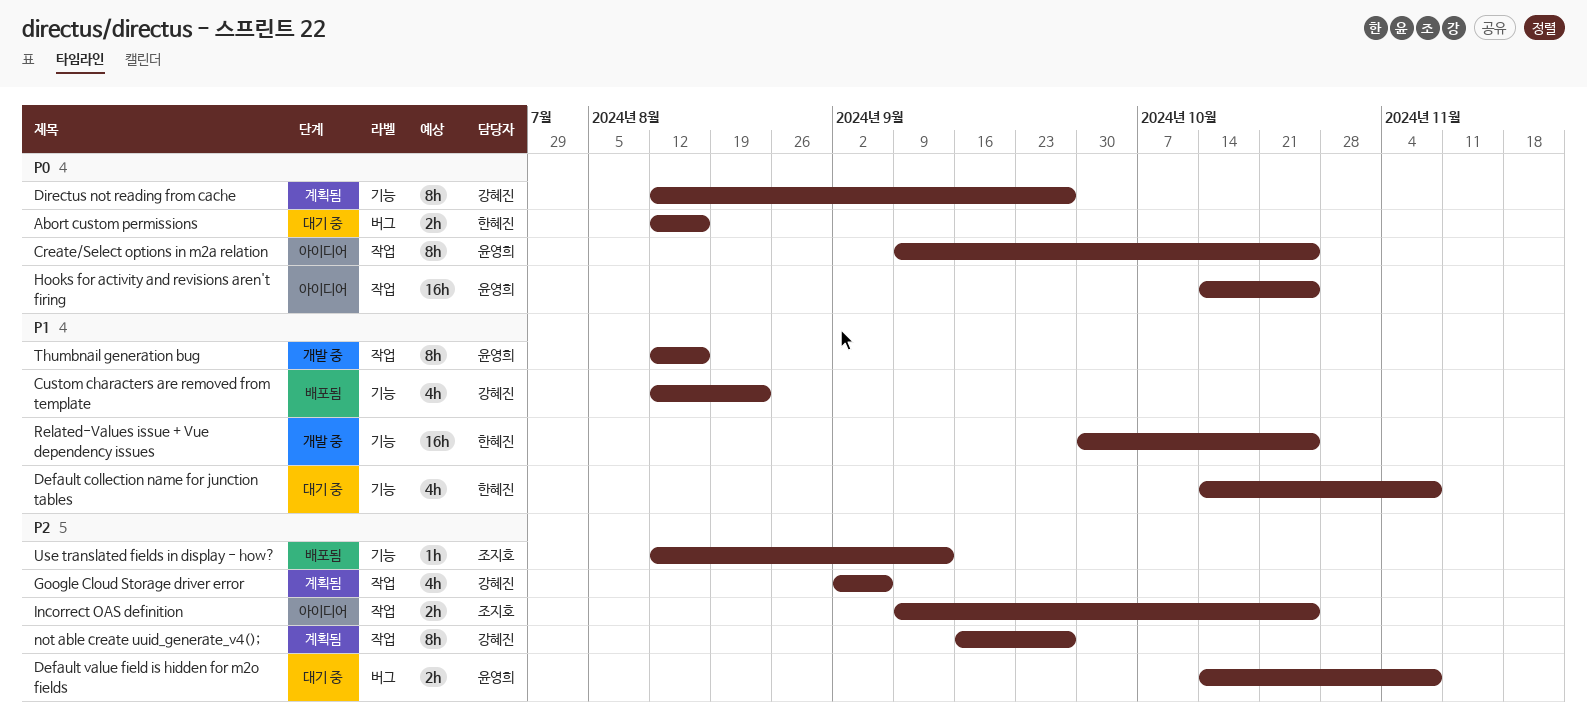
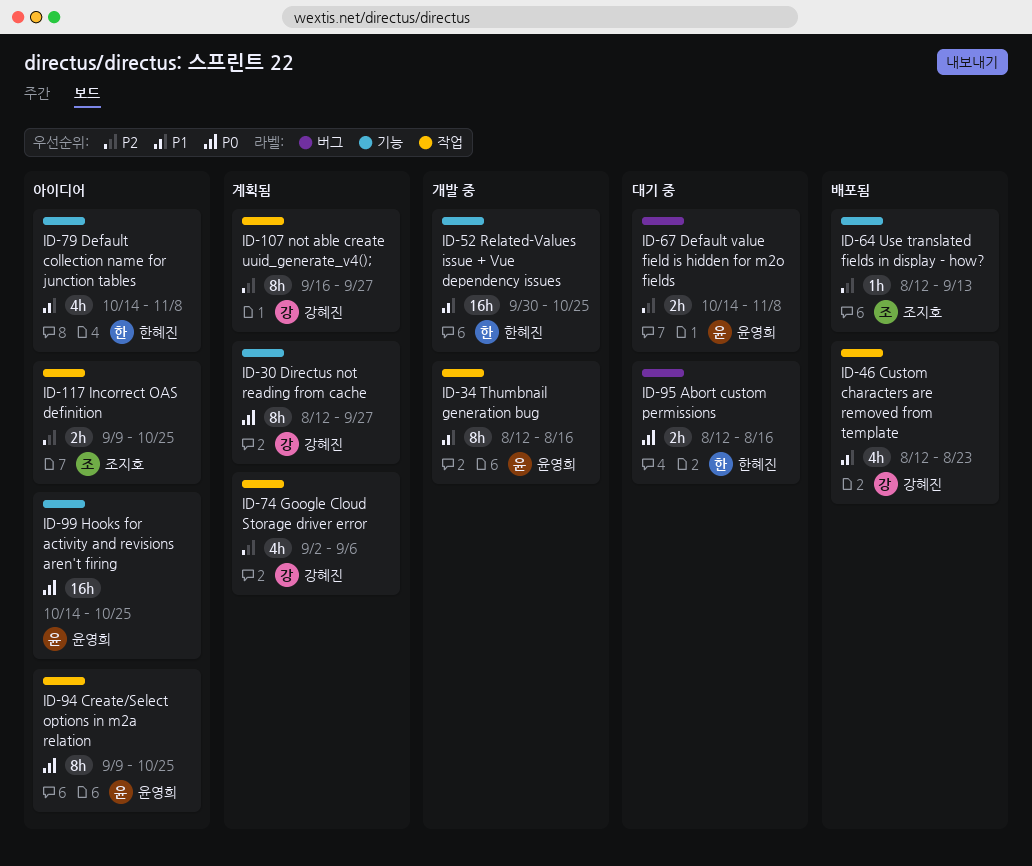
Custom characters are removed from template, label: 기능 -> 작업
Default collection name for junction tables, status: 대기 중 -> 아이디어
Hooks for activity and revisions aren't firing, label: 작업 -> 기능

